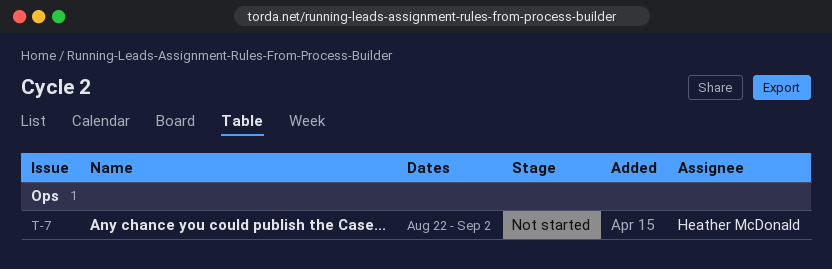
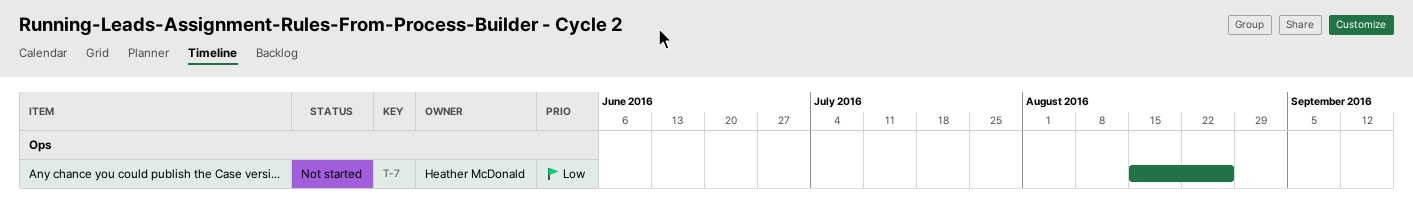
T-7, start: Aug 22 -> Aug 15
T-7, due: Sep 2 -> Aug 26

